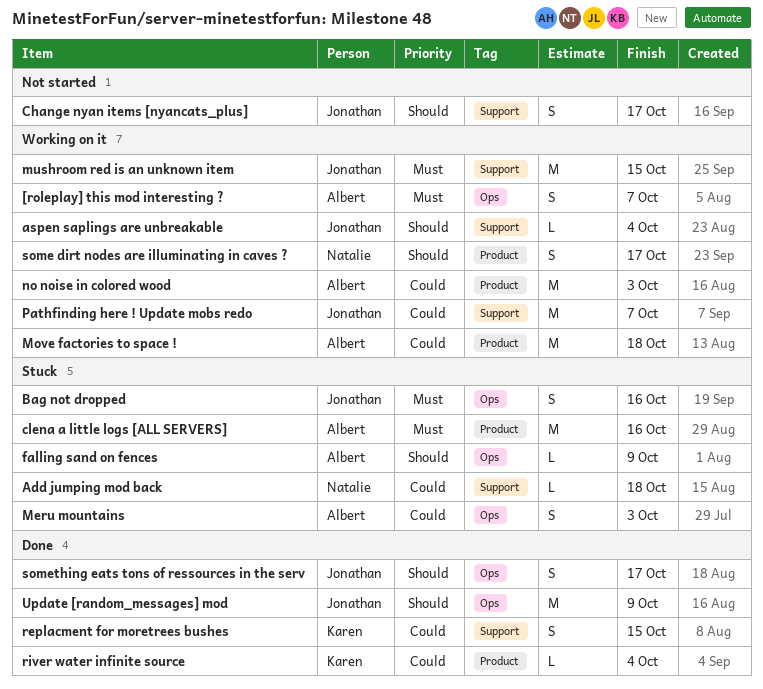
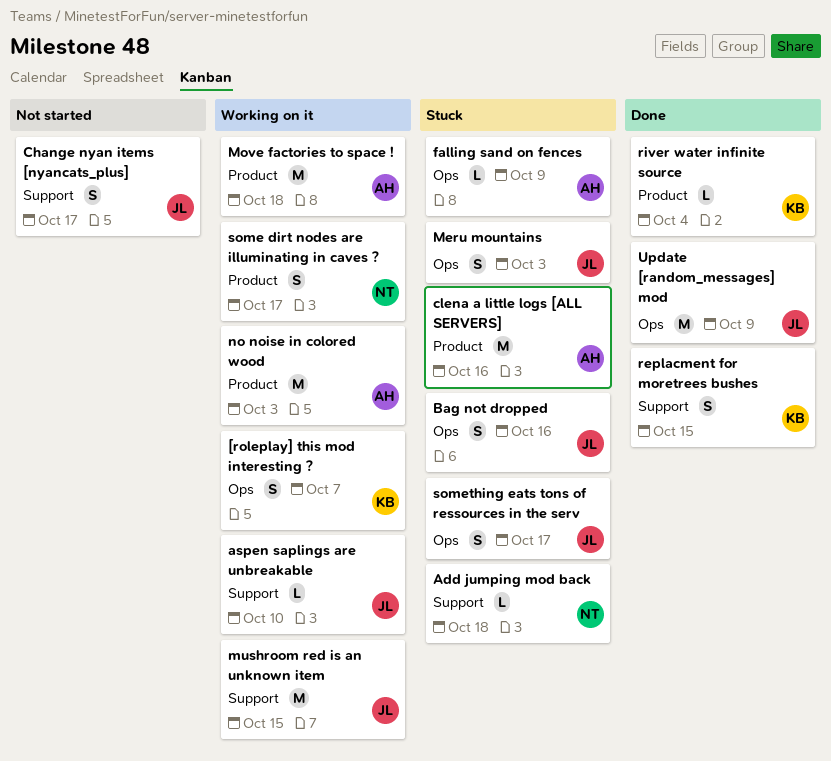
[roleplay] this mod interesting ?, owner: Albert -> Karen
aspen saplings are unbreakable, due: Oct 4 -> Oct 10
Meru mountains, owner: Albert -> Jonathan
Pathfinding here ! Update mobs redo: present -> none
something eats tons of ressources in the serv, status: Done -> Stuck

